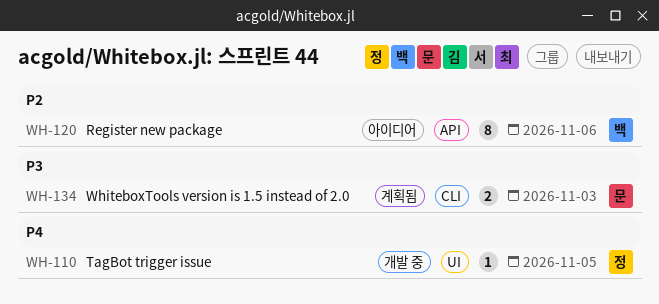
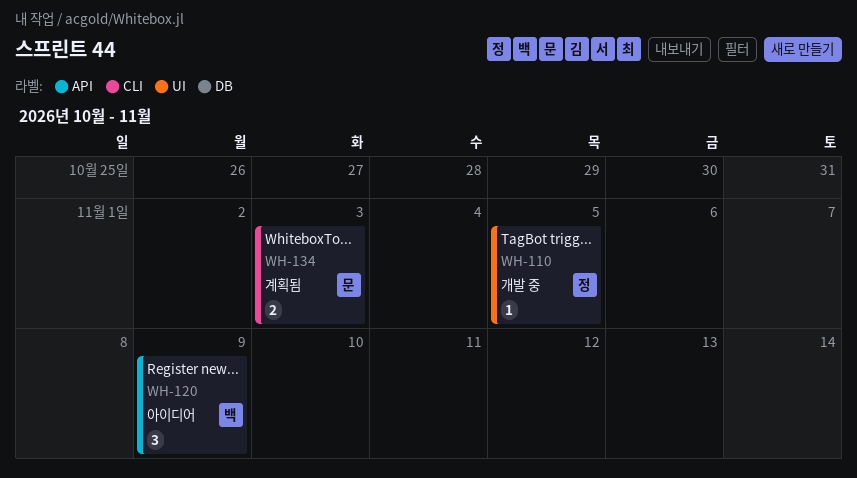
WH-120, estimate: 8 -> 3
WH-120, due: Nov 6 -> Nov 9

